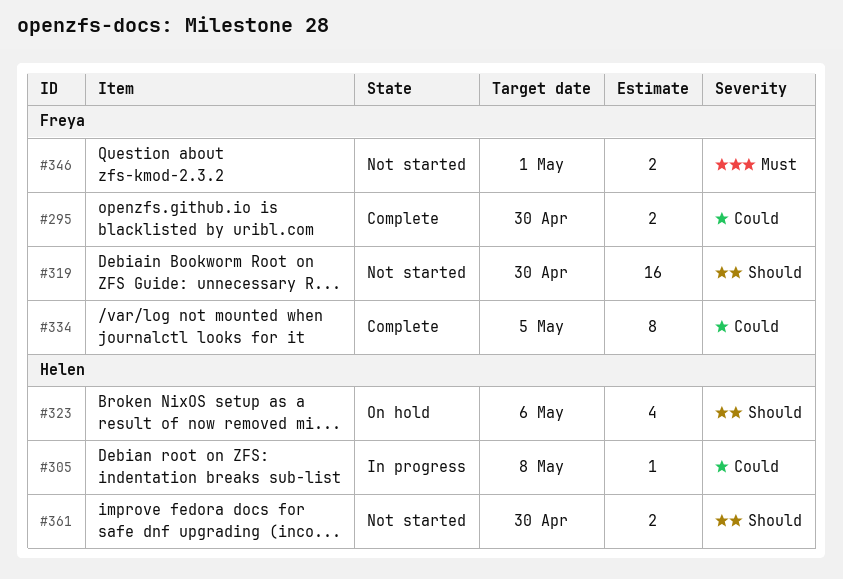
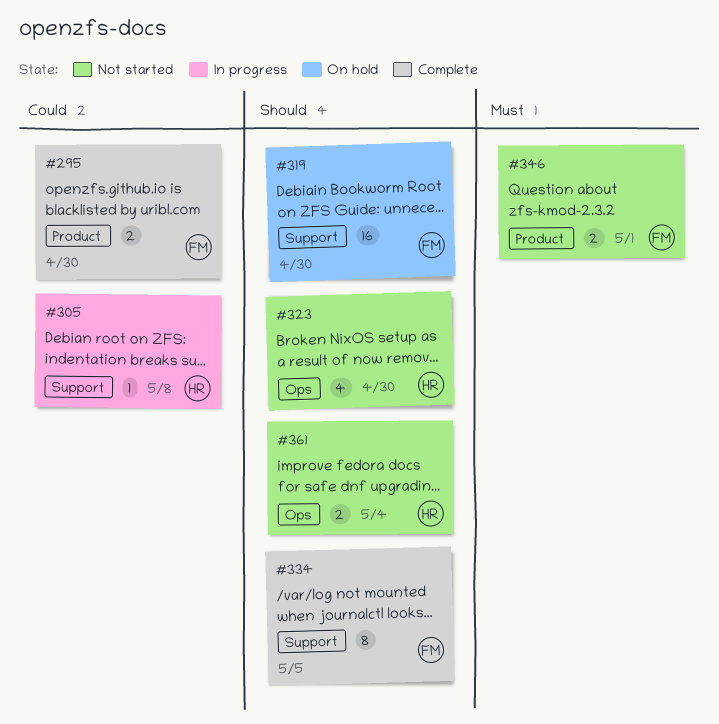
#319, status: Not started -> On hold
#323, status: On hold -> Not started
#323, due: May 6 -> Apr 30
#334, priority: Could -> Should
#361, due: Apr 30 -> May 4

